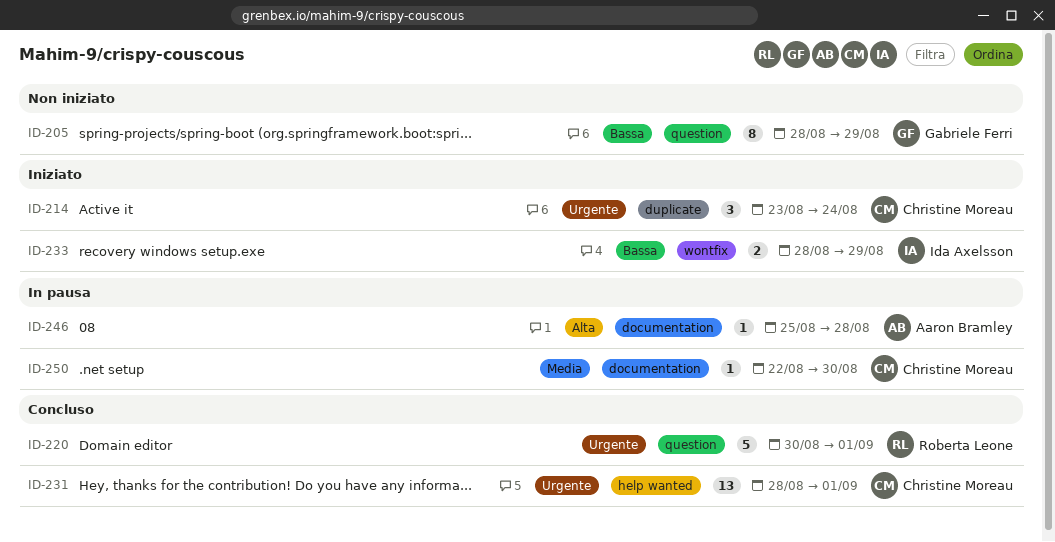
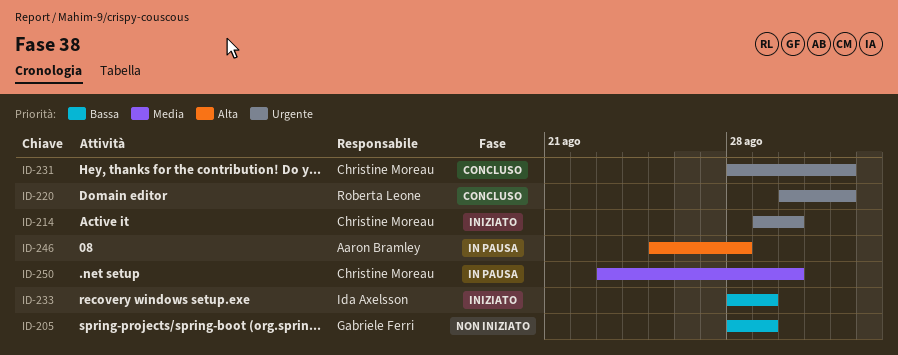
ID-214, start: Aug 23 -> Aug 29
ID-214, due: Aug 24 -> Aug 30
ID-250, start: Aug 22 -> Aug 23

